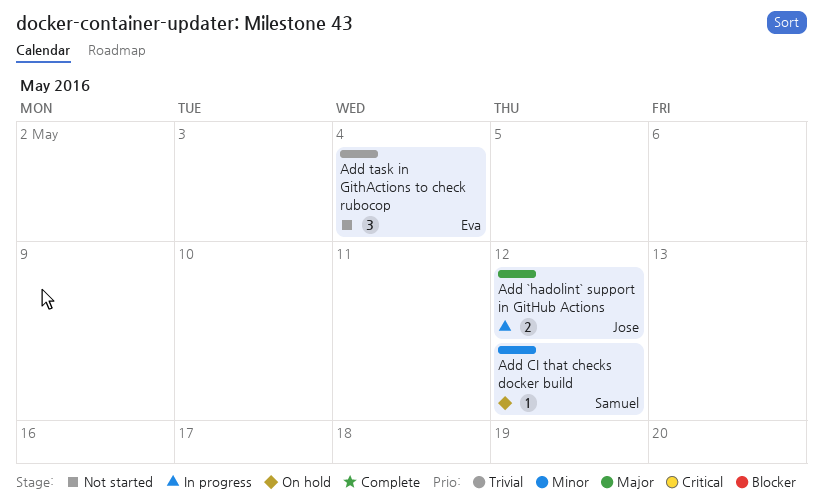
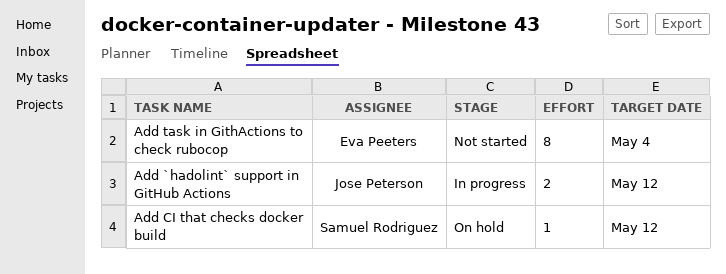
Add task in GithActions to check rubocop, estimate: 3 -> 8

